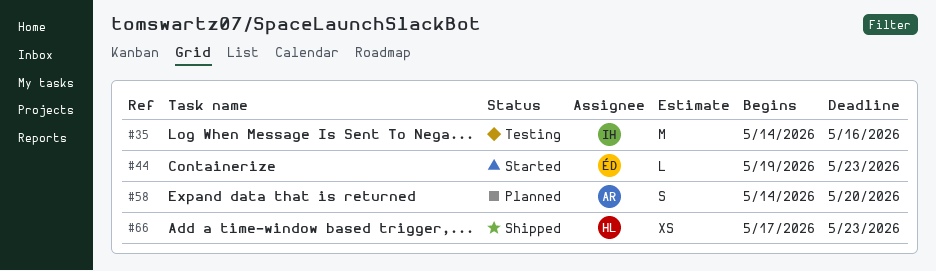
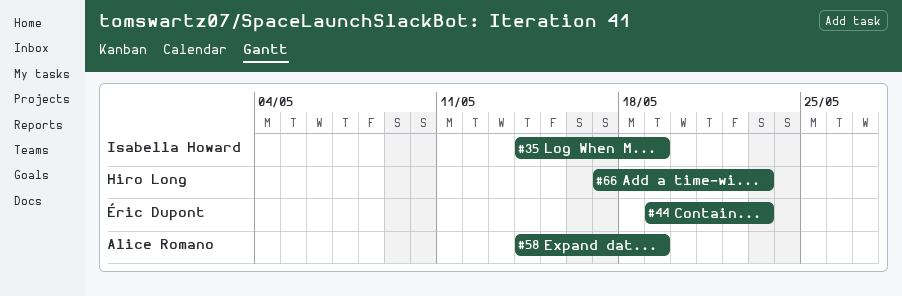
#35, due: May 16 -> May 19
#58, due: May 20 -> May 19

